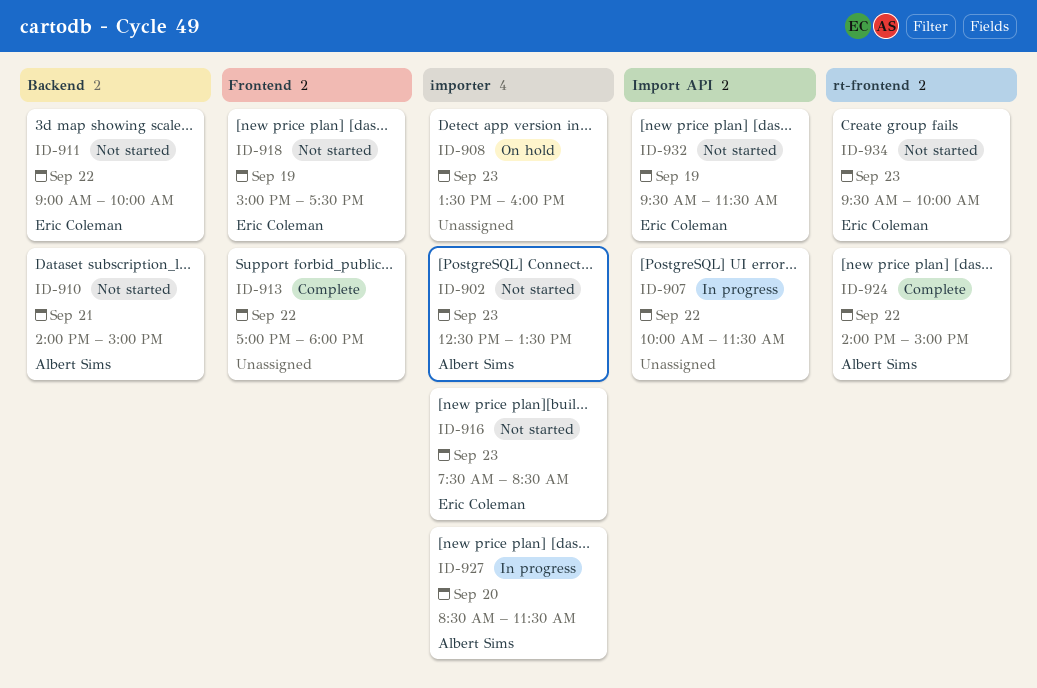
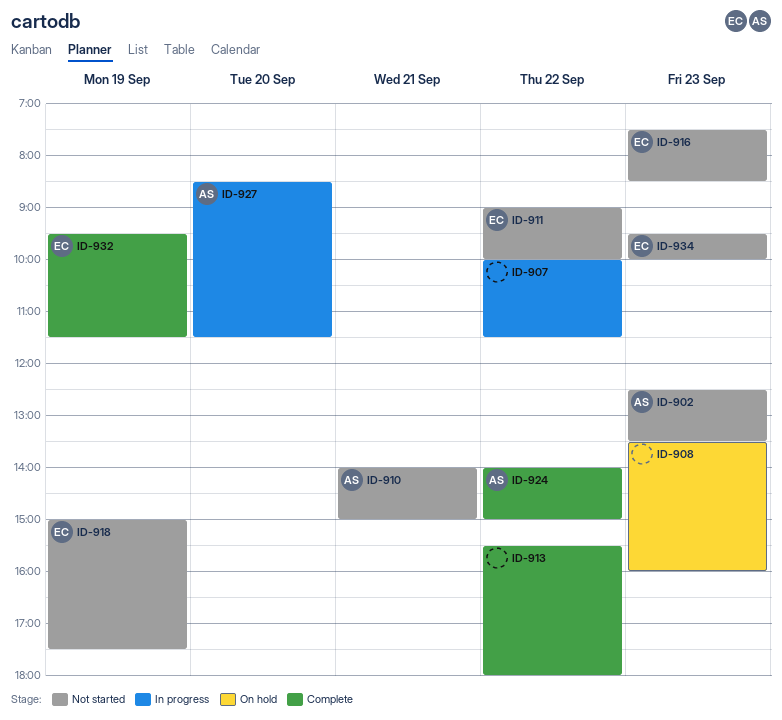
ID-913, begins: 17:00 -> 15:30
ID-932, status: Not started -> Complete

